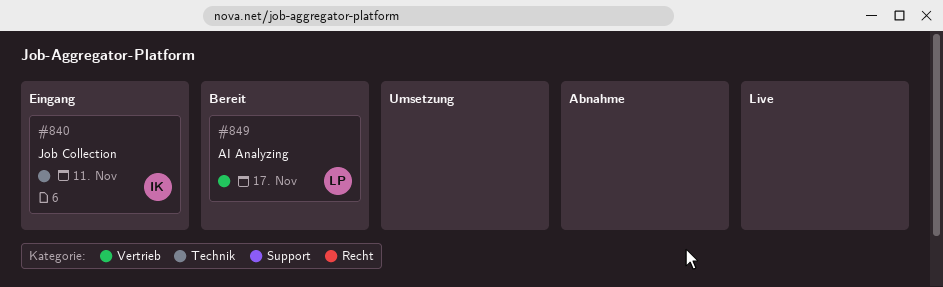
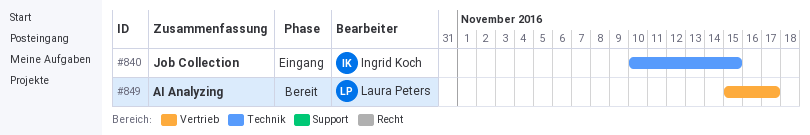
#840, due: Nov 11 -> Nov 15

